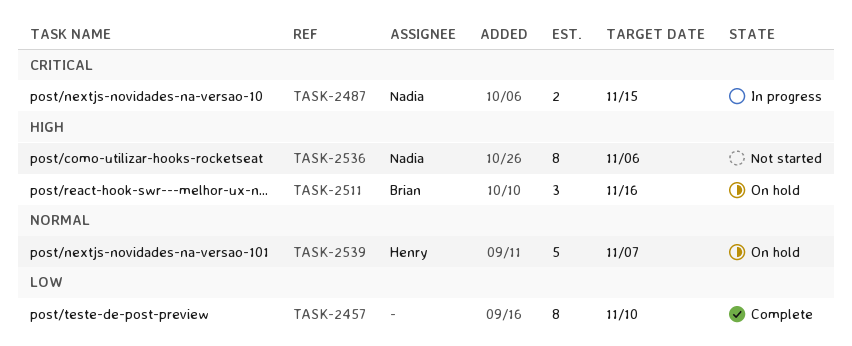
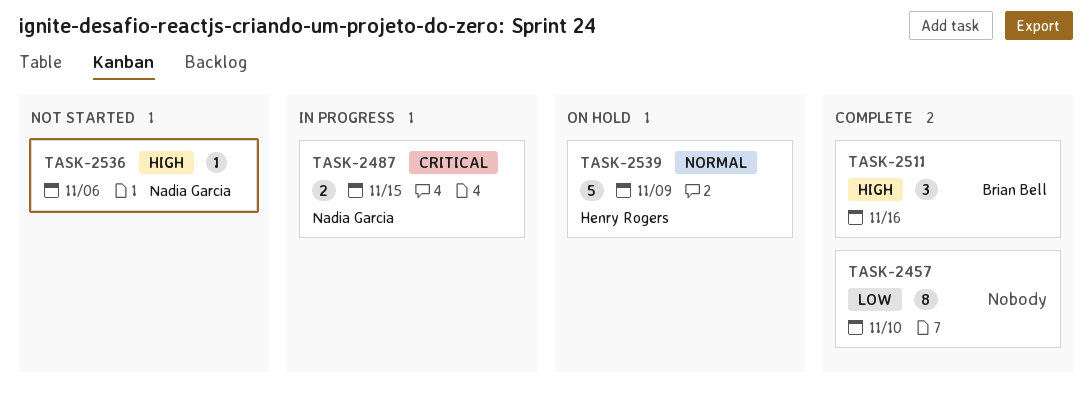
TASK-2511, status: On hold -> Complete
TASK-2536, estimate: 8 -> 1
TASK-2539, due: Nov 7 -> Nov 9

